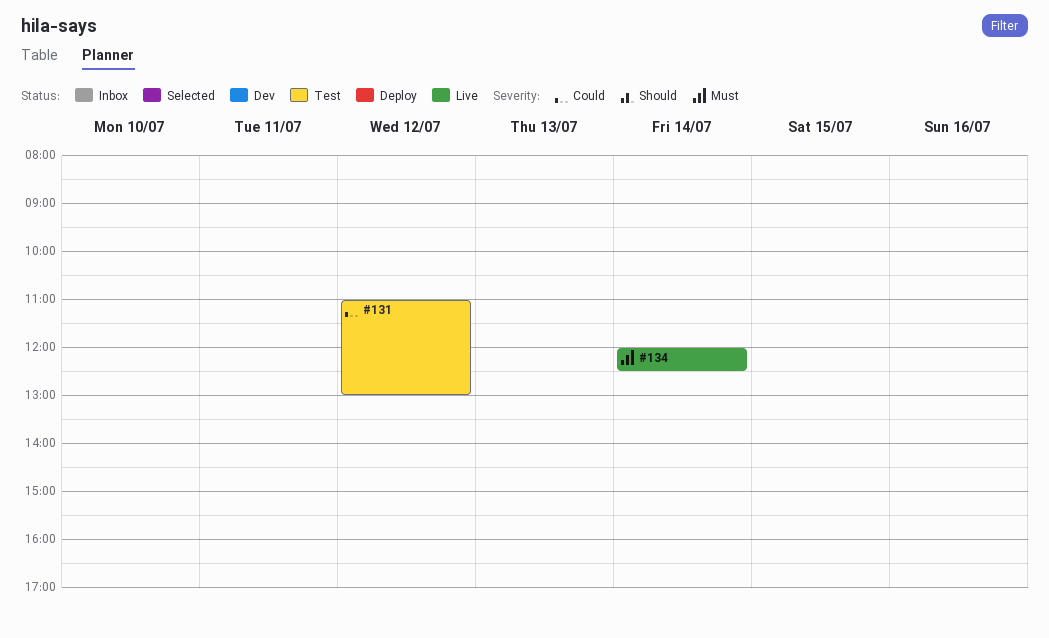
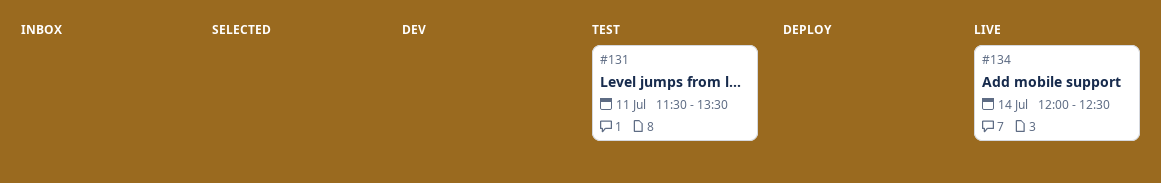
#131, day: Jul 12 -> Jul 11
#131, begins: 11:00 -> 11:30
#131, ends: 13:00 -> 13:30

